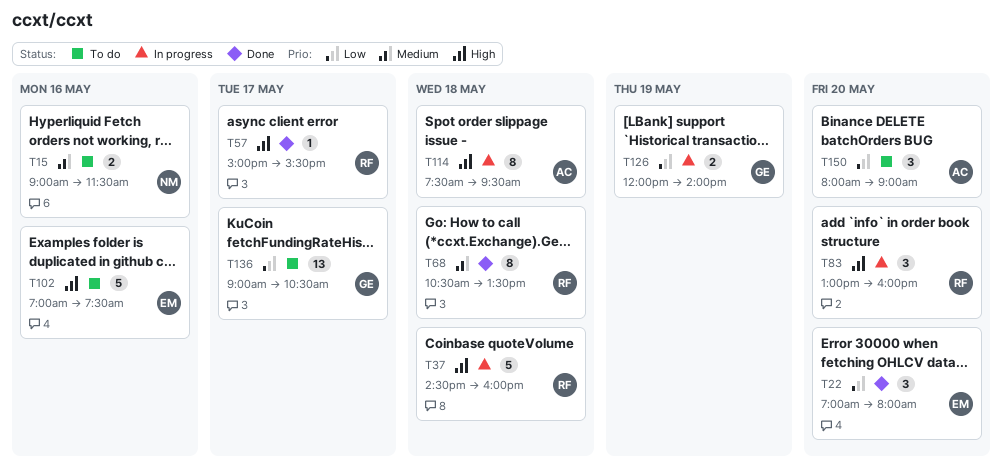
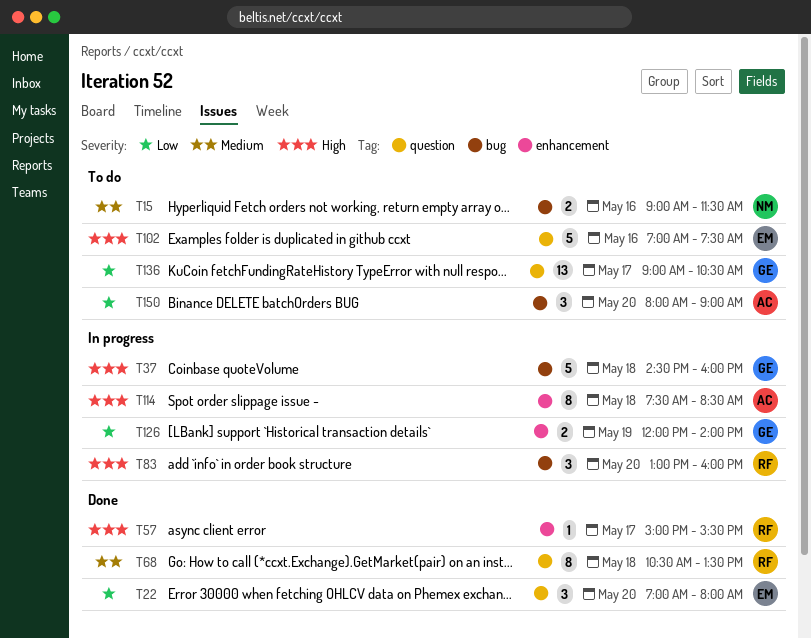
T37, owner: RF -> GE
T114, ends: 09:30 -> 08:30

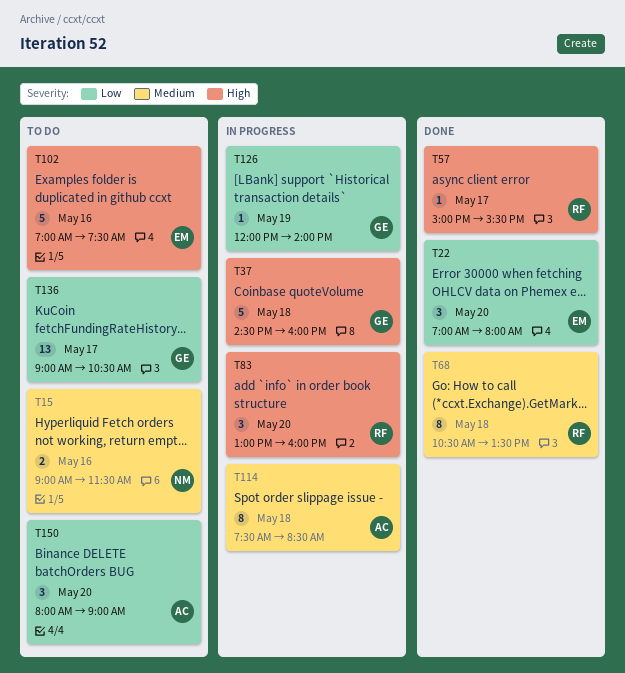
T114, priority: High -> Medium
T126, estimate: 2 -> 1

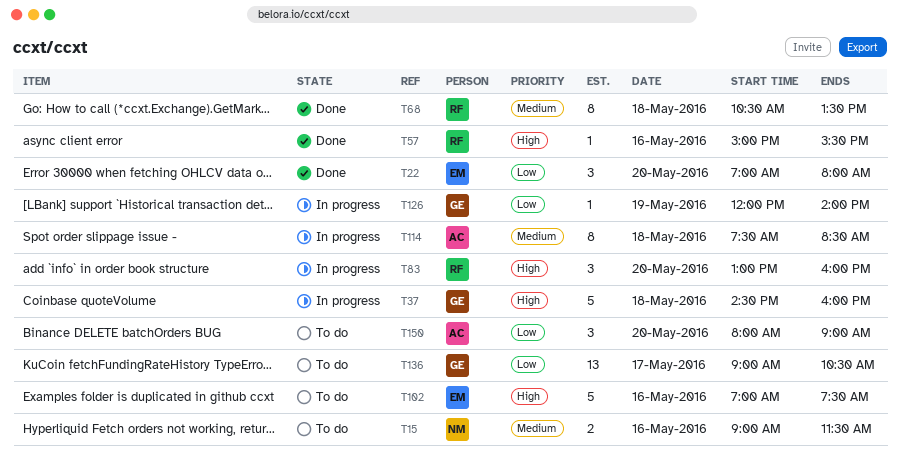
T57, day: May 17 -> May 16

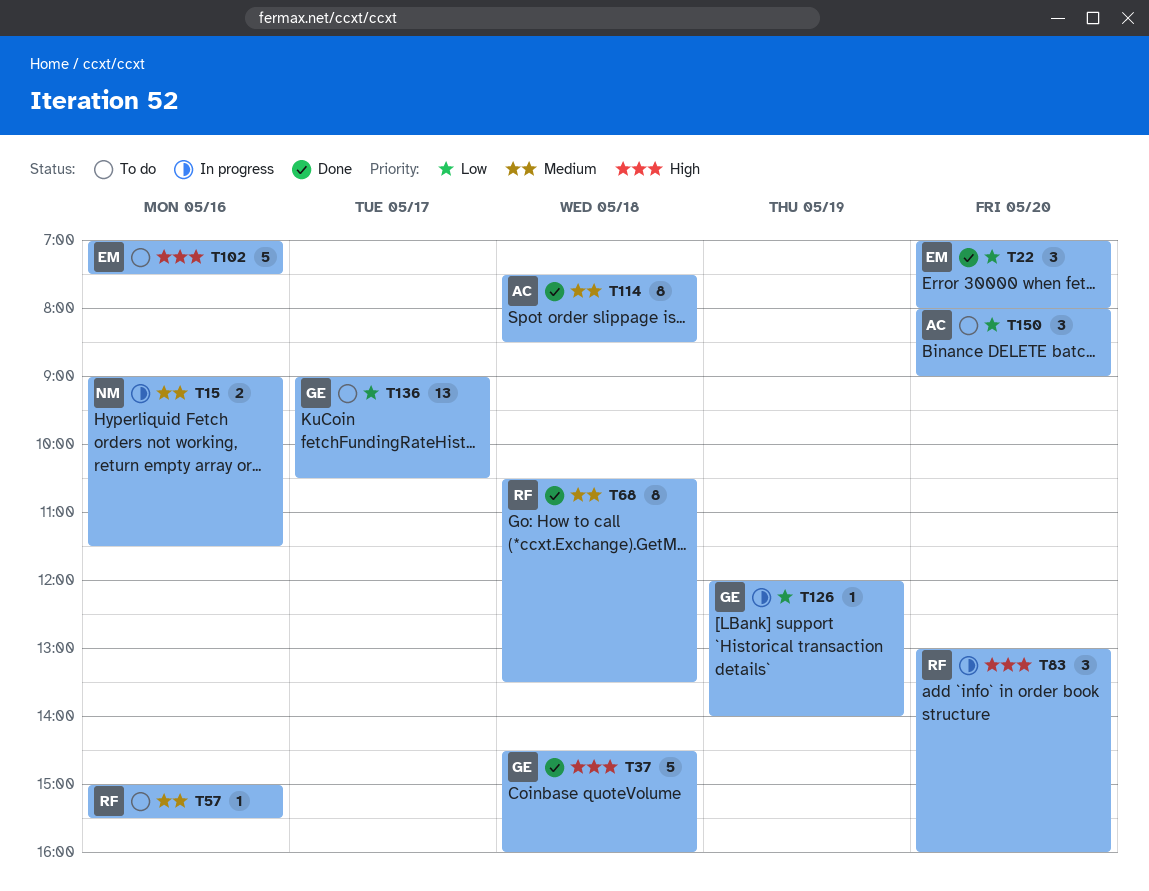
T15, status: To do -> In progress
T37, status: In progress -> Done
T57, status: Done -> To do
T57, priority: High -> Medium
T114, status: In progress -> Done

